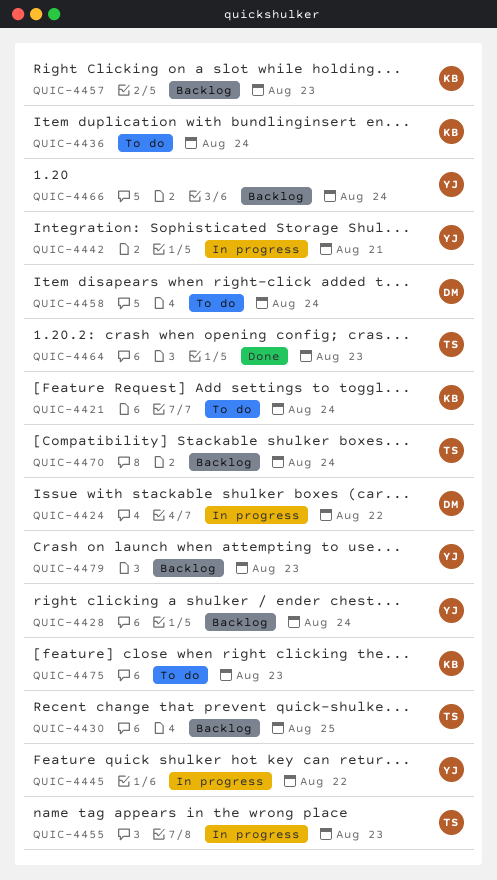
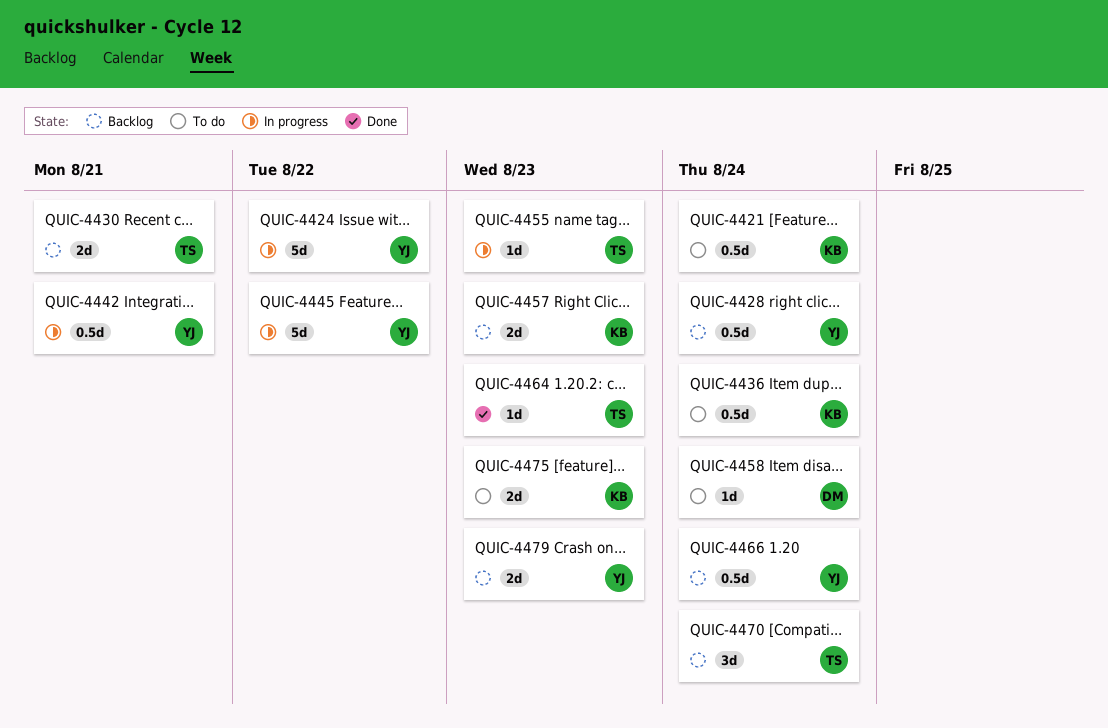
QUIC-4424, owner: DM -> YJ
QUIC-4430, due: Aug 25 -> Aug 21

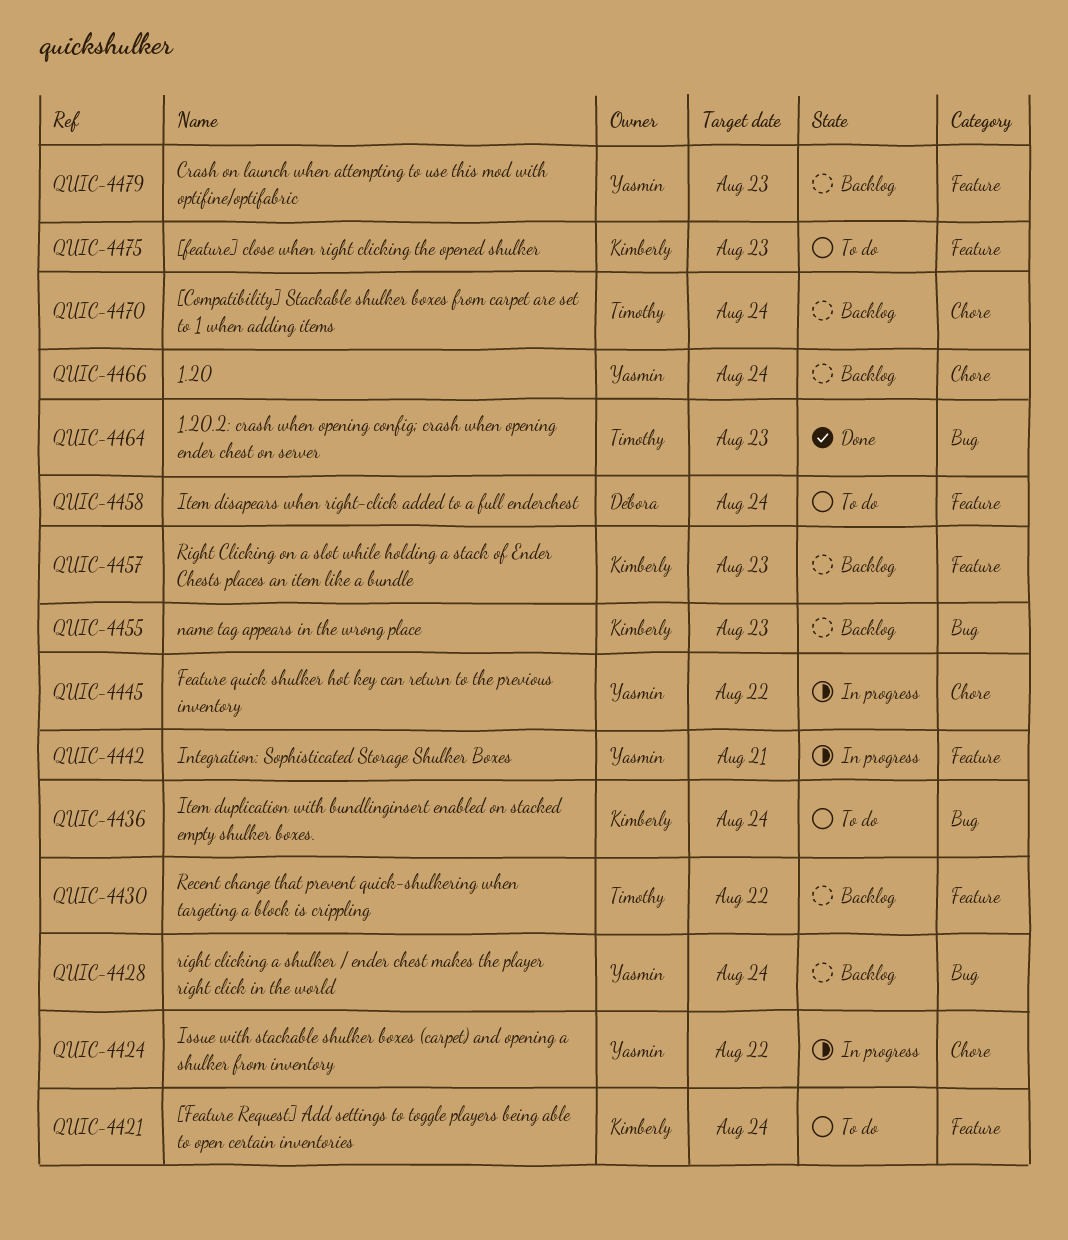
QUIC-4430, due: Aug 21 -> Aug 22
QUIC-4455, status: In progress -> Backlog
QUIC-4455, owner: Timothy -> Kimberly

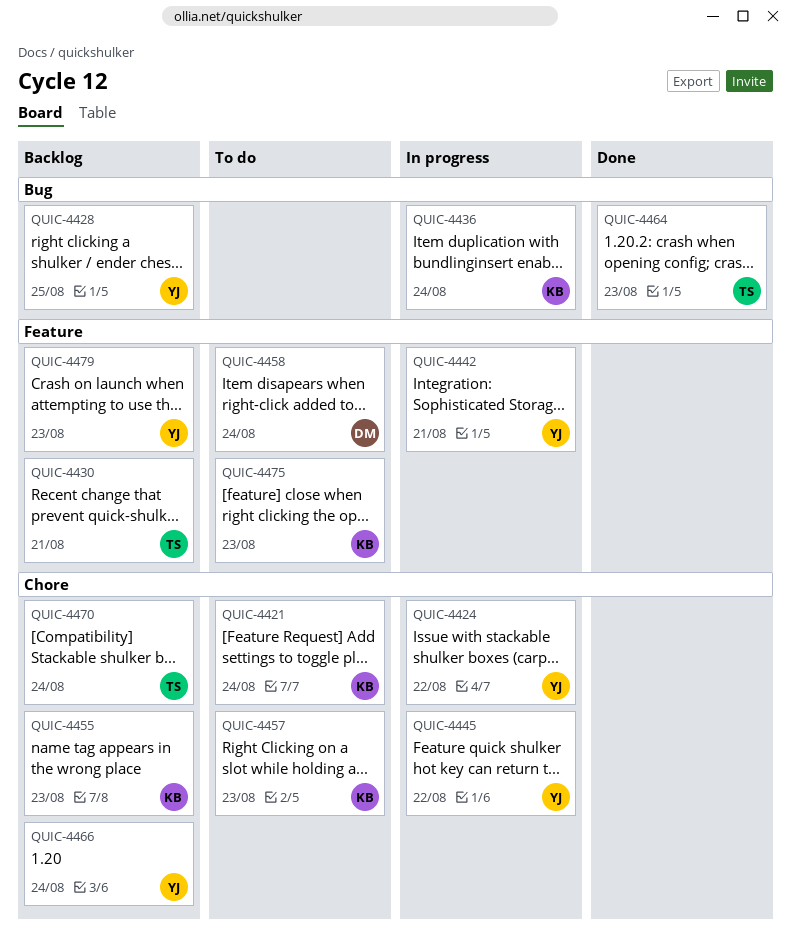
QUIC-4421, label: Feature -> Chore
QUIC-4428, due: Aug 24 -> Aug 25
QUIC-4430, due: Aug 22 -> Aug 21
QUIC-4436, status: To do -> In progress
QUIC-4455, label: Bug -> Chore
QUIC-4457, status: Backlog -> To do
QUIC-4457, label: Feature -> Chore

